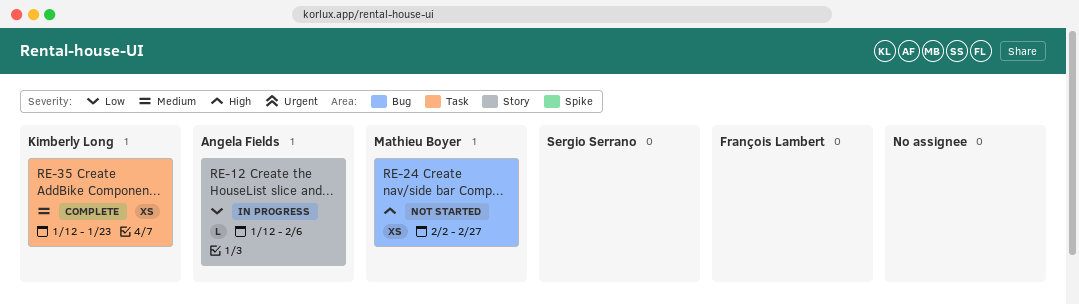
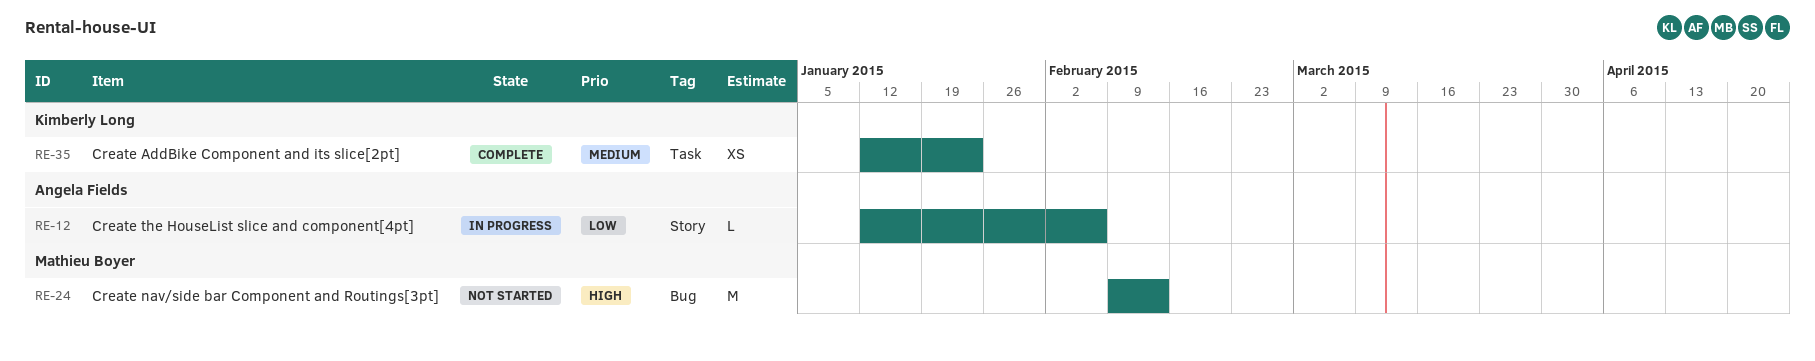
RE-24, estimate: XS -> M
RE-24, start: Feb 2 -> Feb 9
RE-24, due: Feb 27 -> Feb 13

